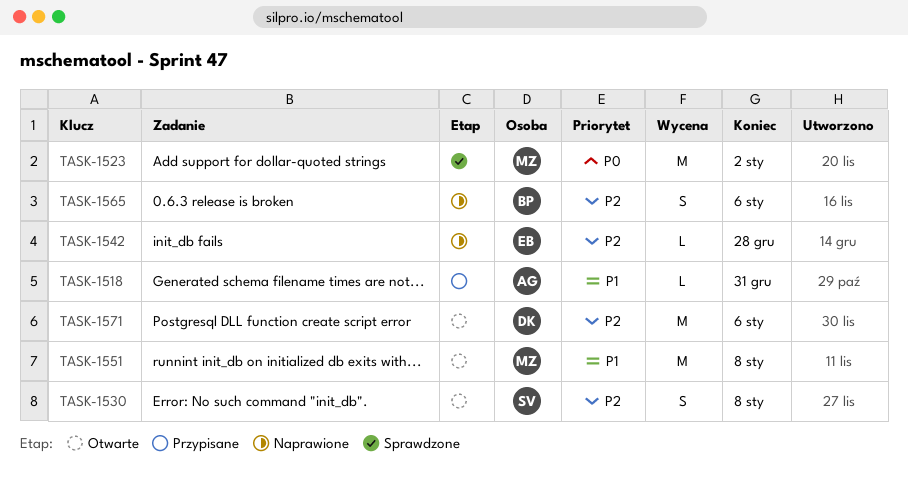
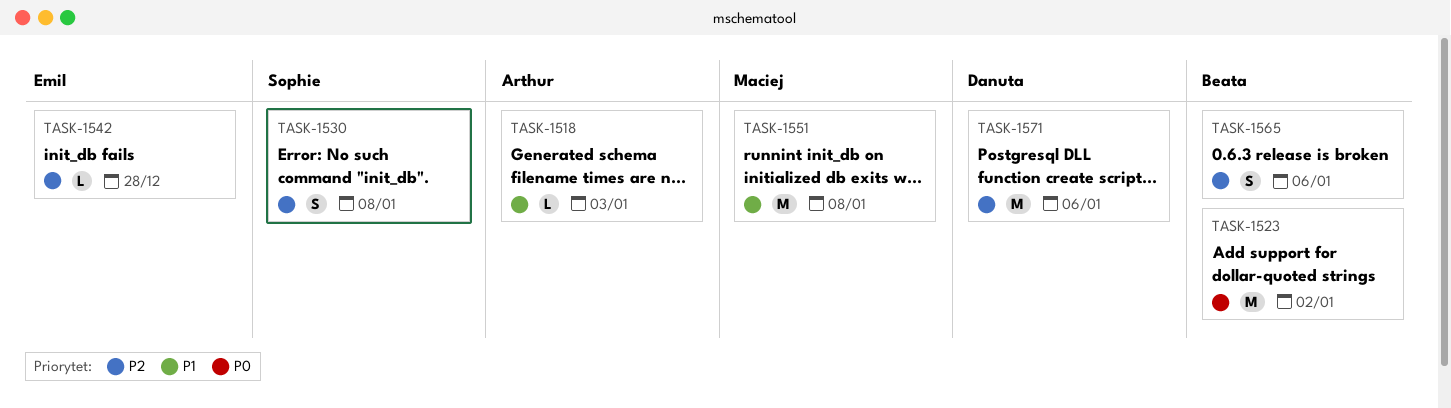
TASK-1518, due: Dec 31 -> Jan 3
TASK-1523, owner: Maciej -> Beata

